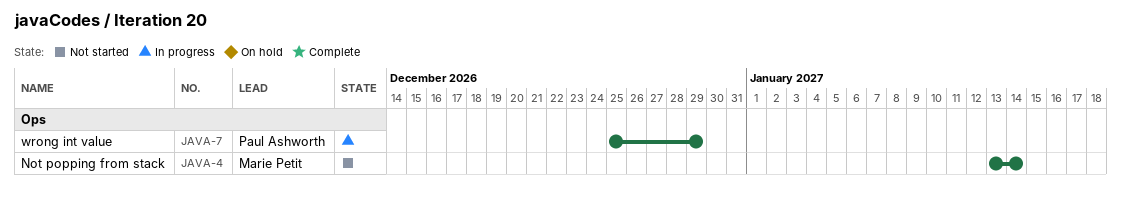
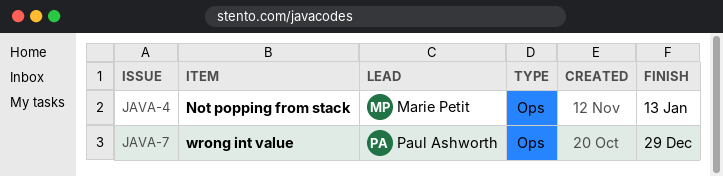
JAVA-4, due: Jan 14 -> Jan 13

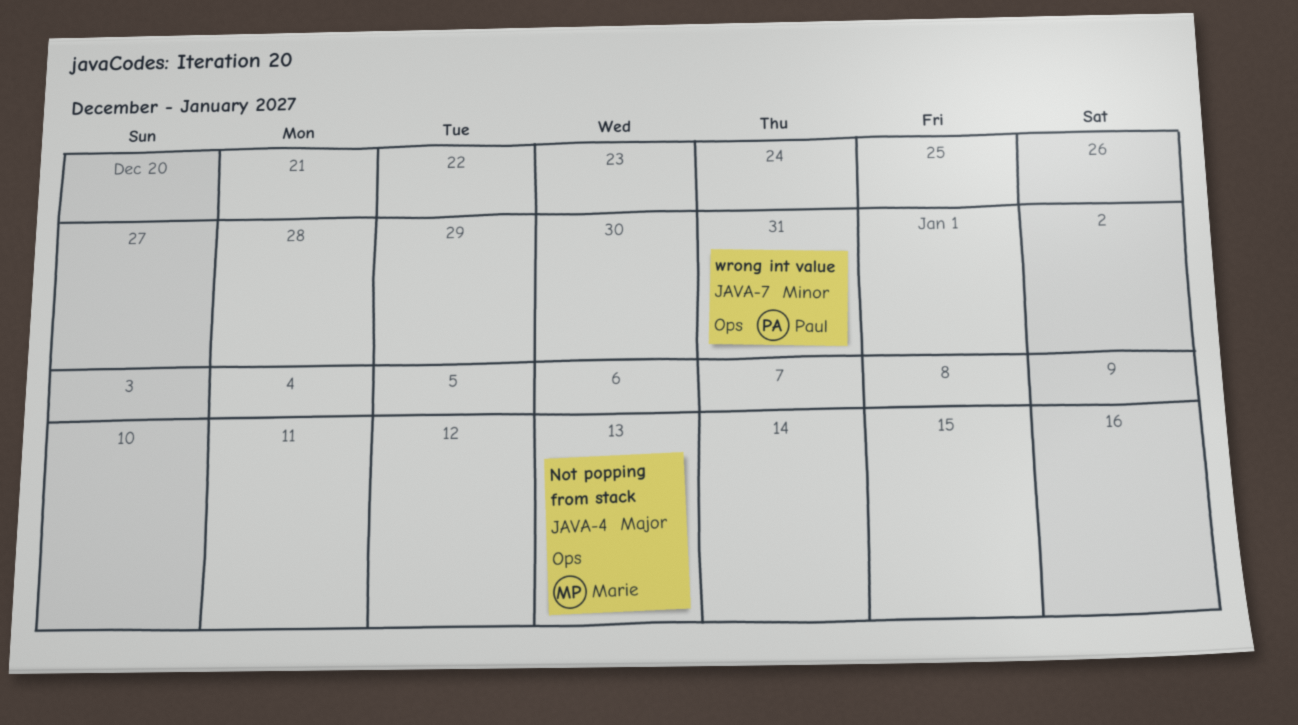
JAVA-7, due: Dec 29 -> Dec 31

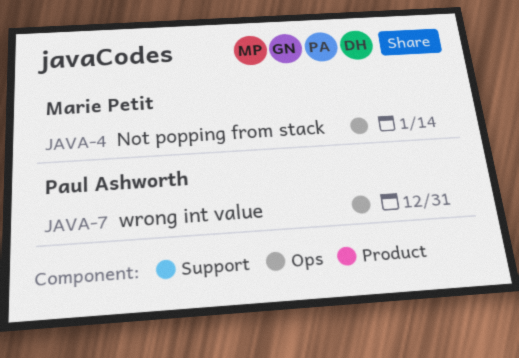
JAVA-4, due: Jan 13 -> Jan 14

